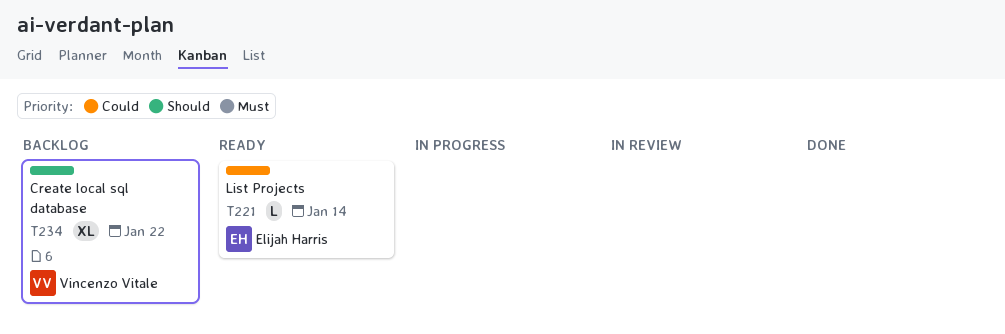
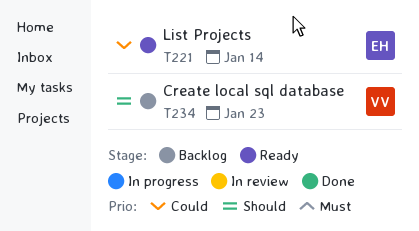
T234, due: Jan 22 -> Jan 23

